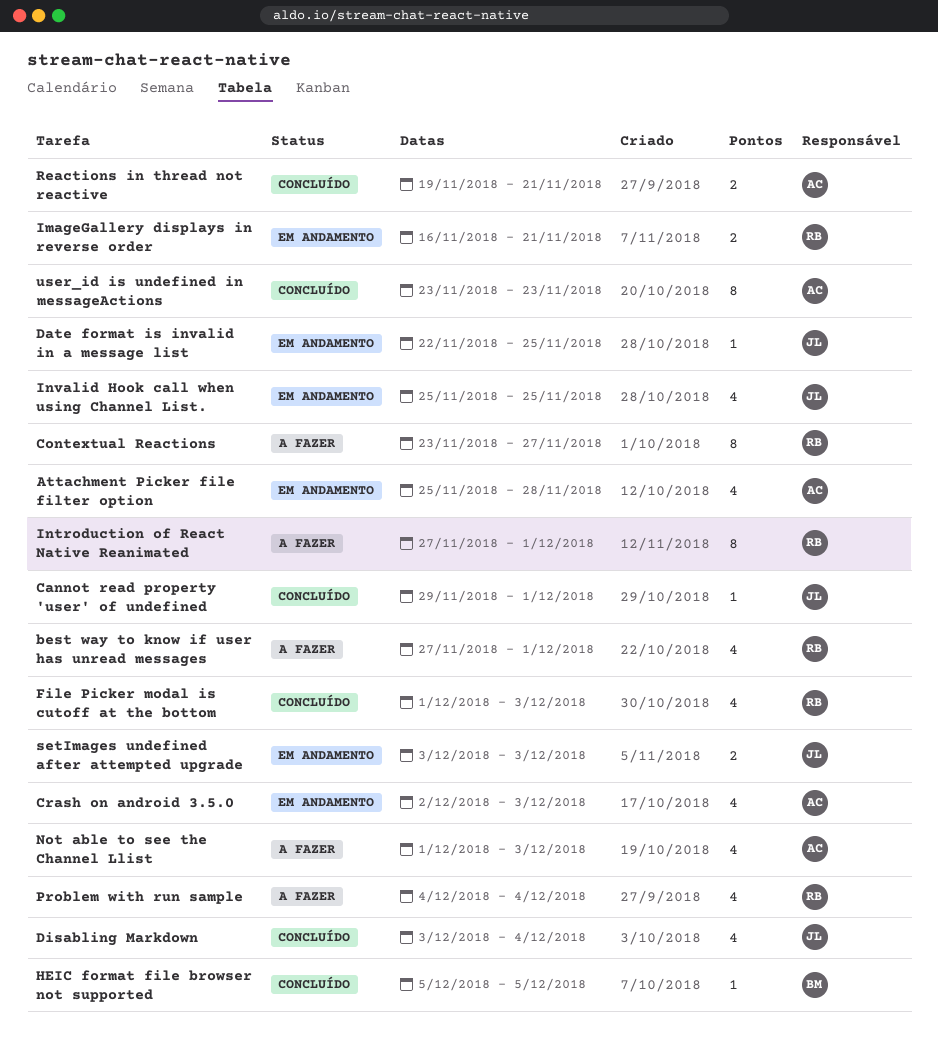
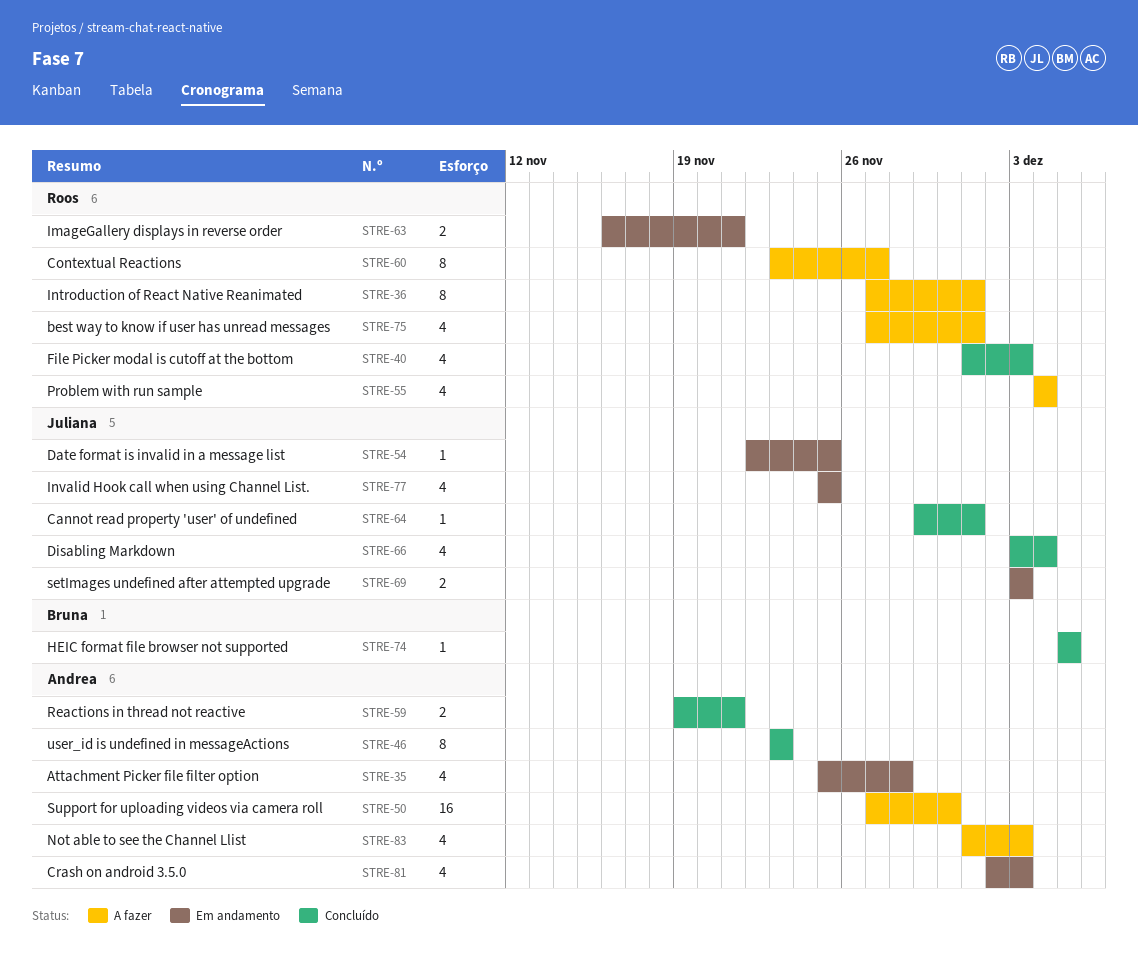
Support for uploading videos via camera roll: none -> present

